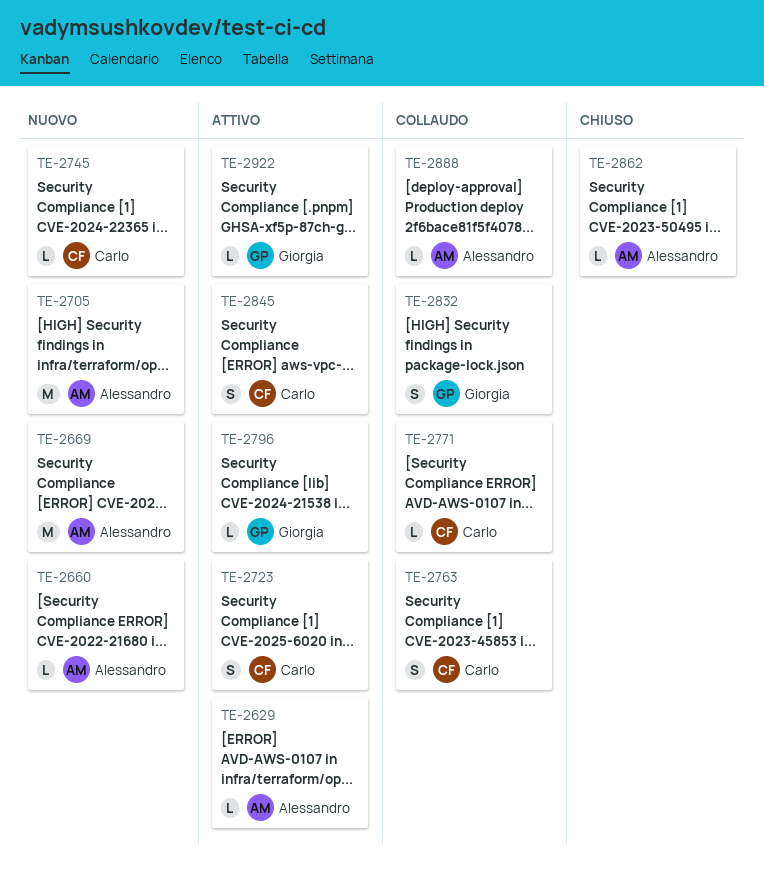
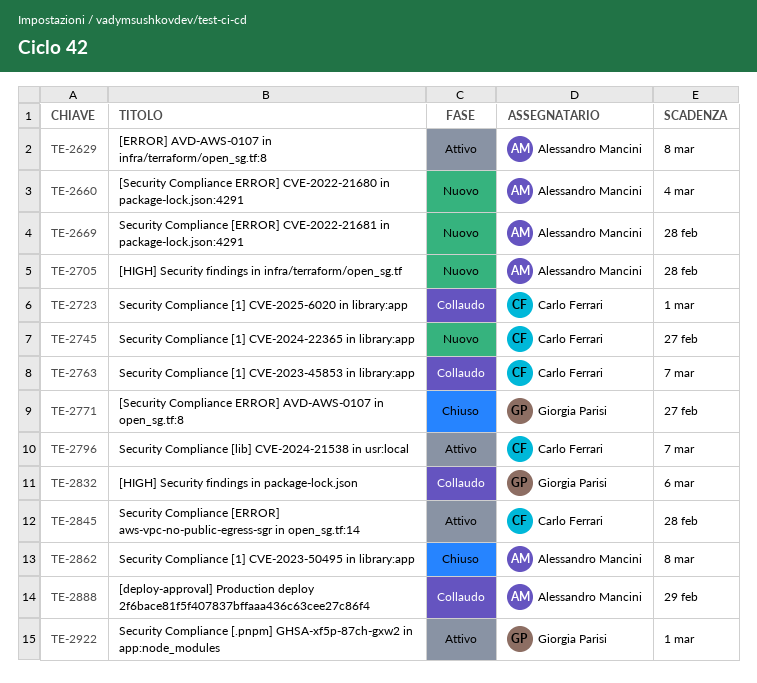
TE-2723, status: Attivo -> Collaudo
TE-2771, status: Collaudo -> Chiuso
TE-2771, owner: Carlo Ferrari -> Giorgia Parisi
TE-2796, owner: Giorgia Parisi -> Carlo Ferrari

